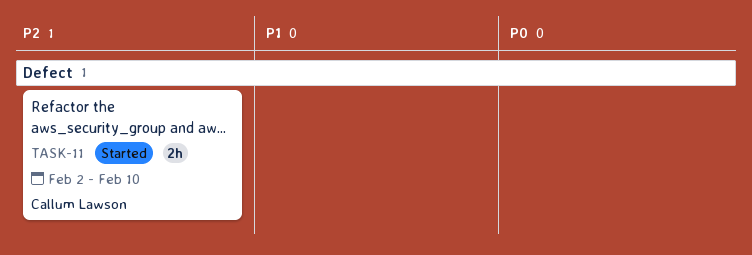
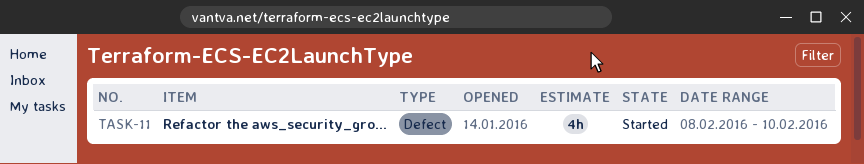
TASK-11, estimate: 2h -> 4h
TASK-11, start: Feb 2 -> Feb 8

